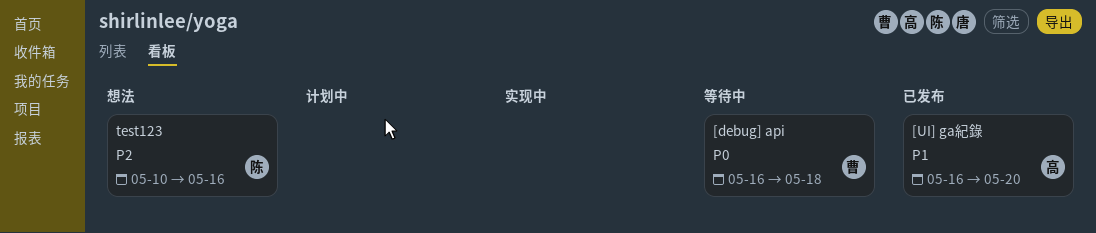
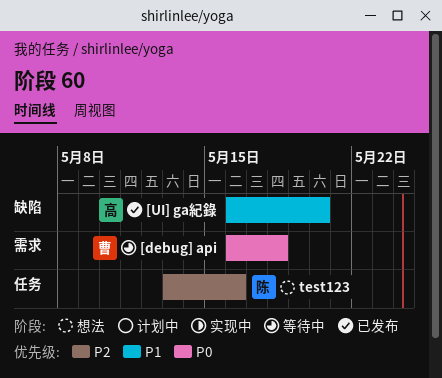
test123, start: May 10 -> May 13

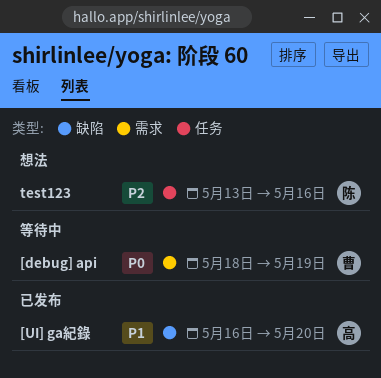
[debug] api, start: May 16 -> May 18
[debug] api, due: May 18 -> May 19

